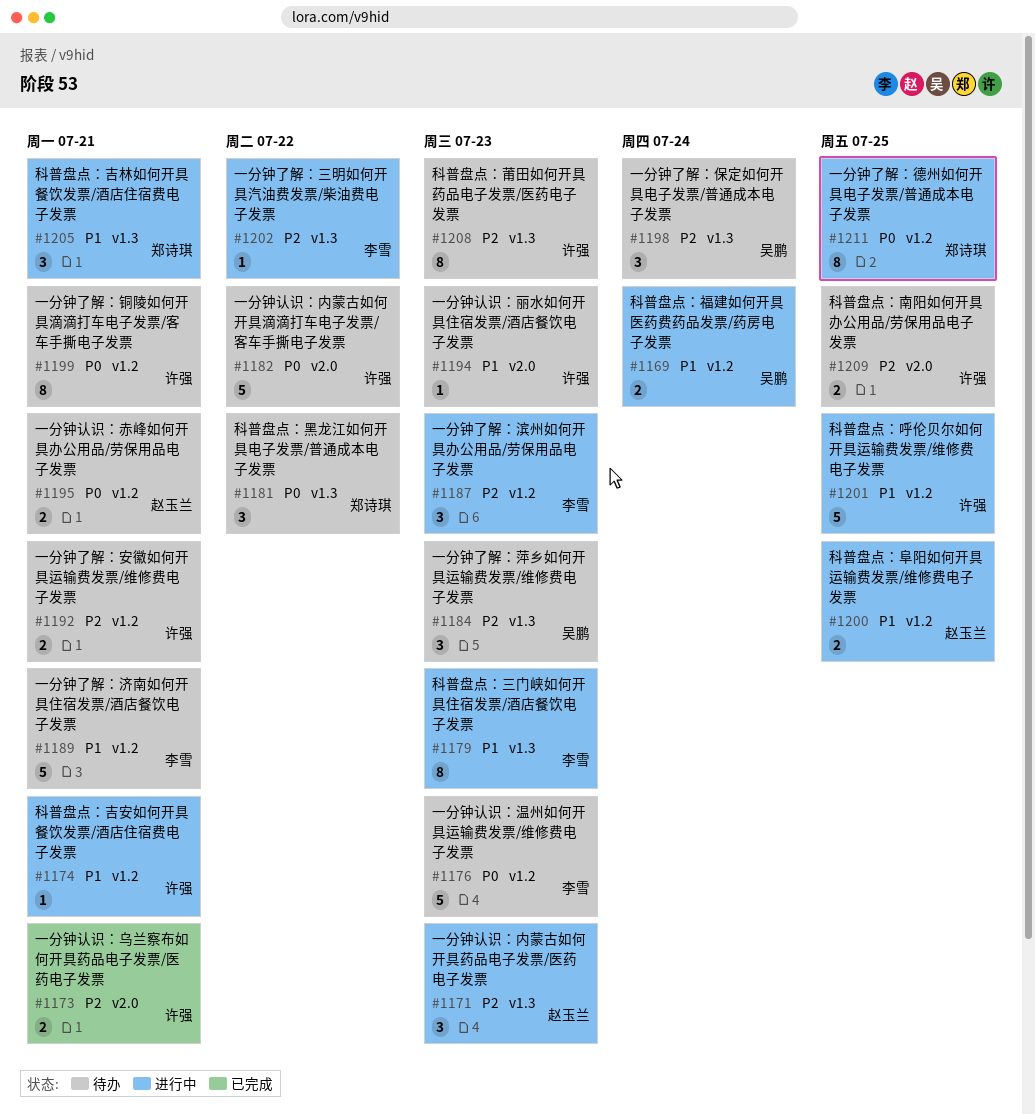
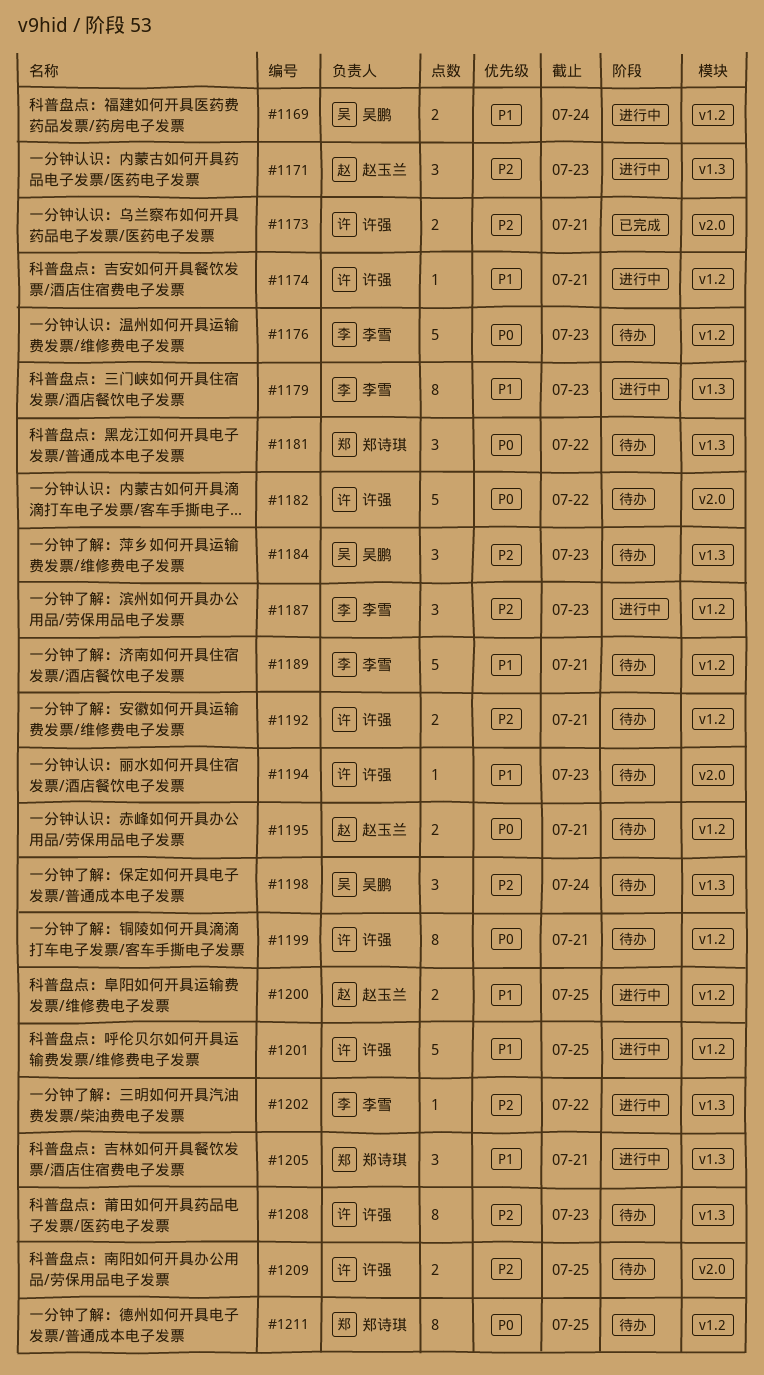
#1211, status: 进行中 -> 待办

